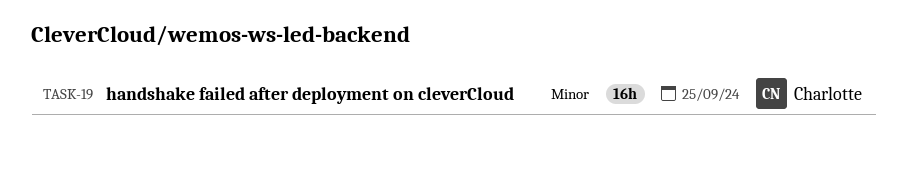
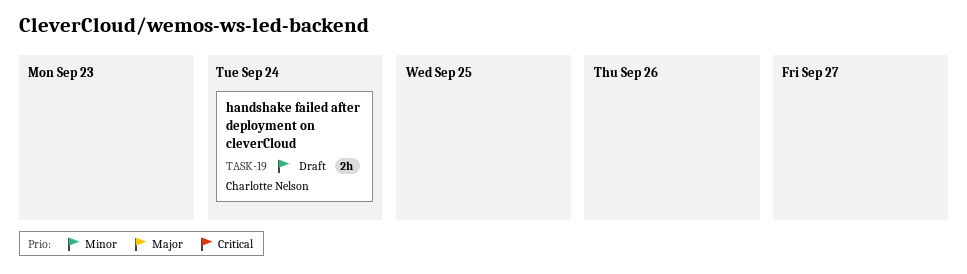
TASK-19, estimate: 16h -> 2h
TASK-19, day: Sep 25 -> Sep 24

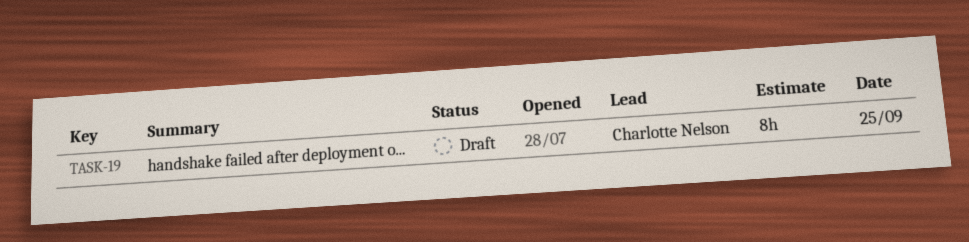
TASK-19, estimate: 2h -> 8h
TASK-19, day: Sep 24 -> Sep 25

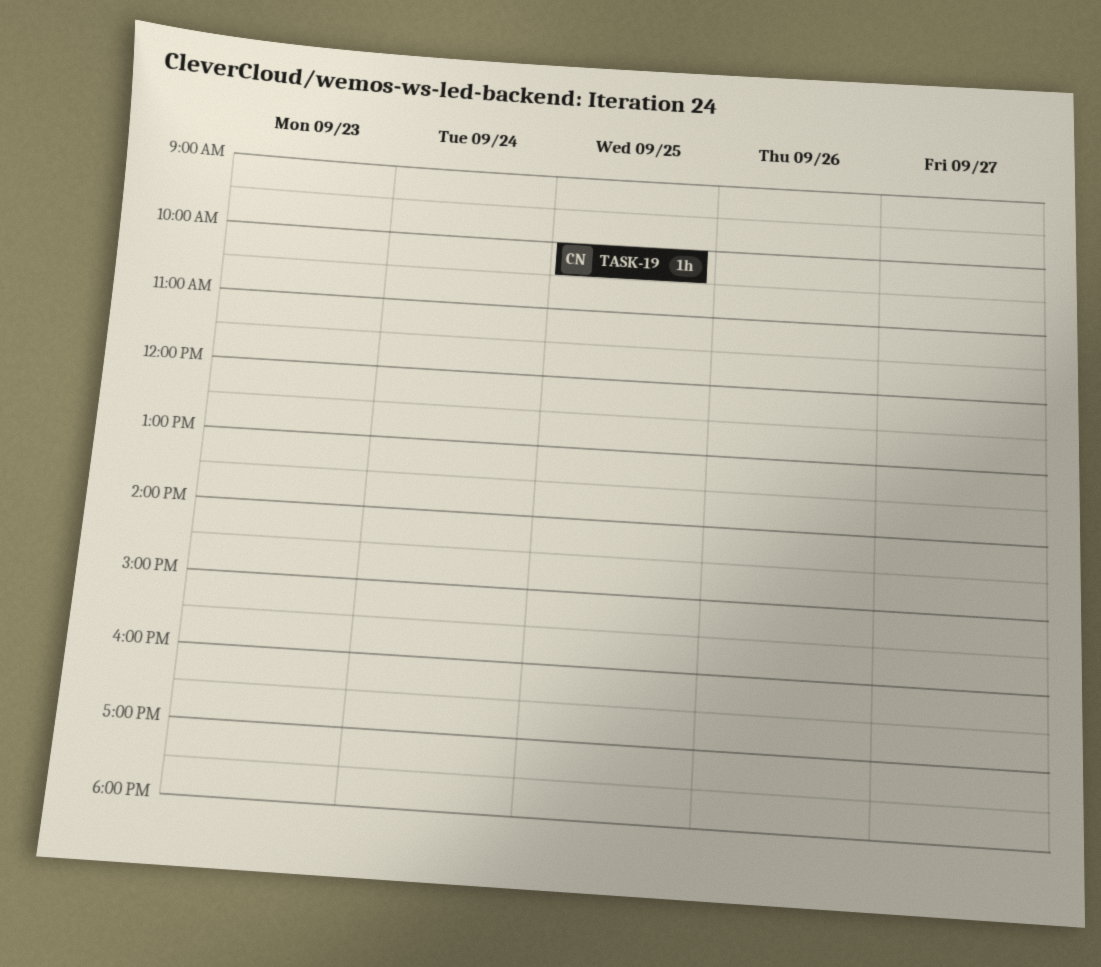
TASK-19, estimate: 8h -> 1h

